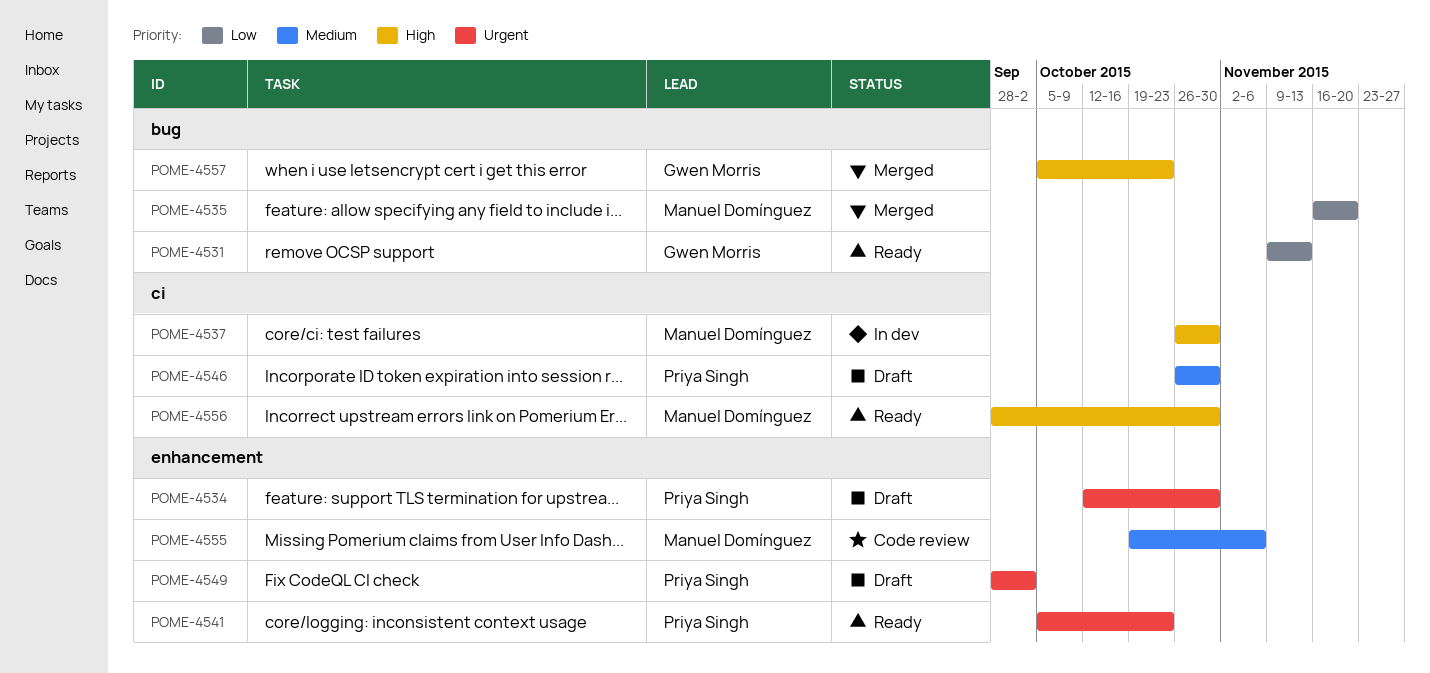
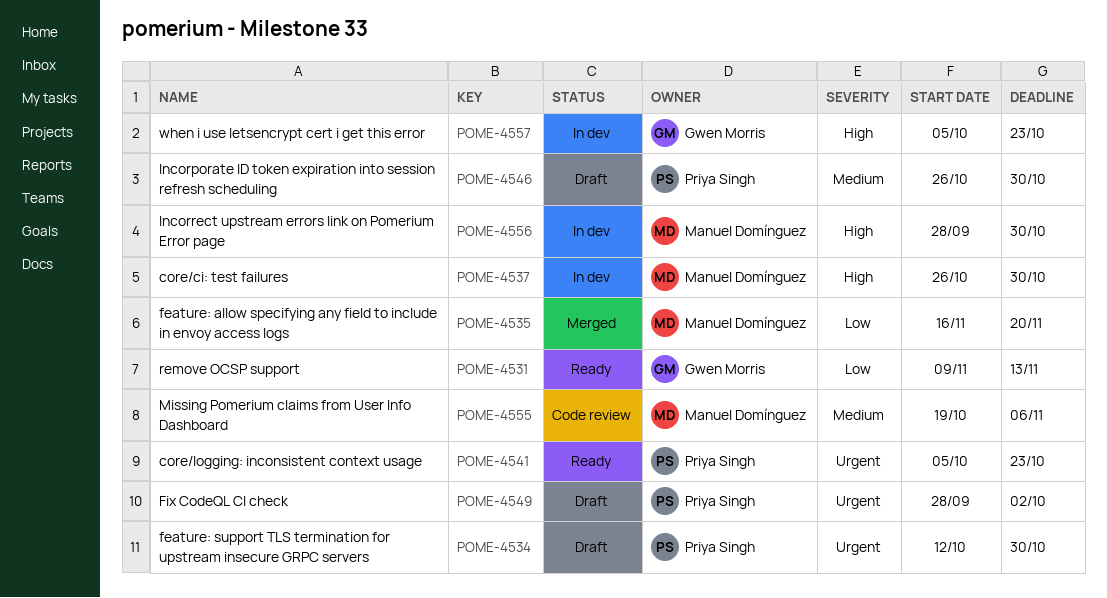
POME-4556, status: Ready -> In dev
POME-4557, status: Merged -> In dev

